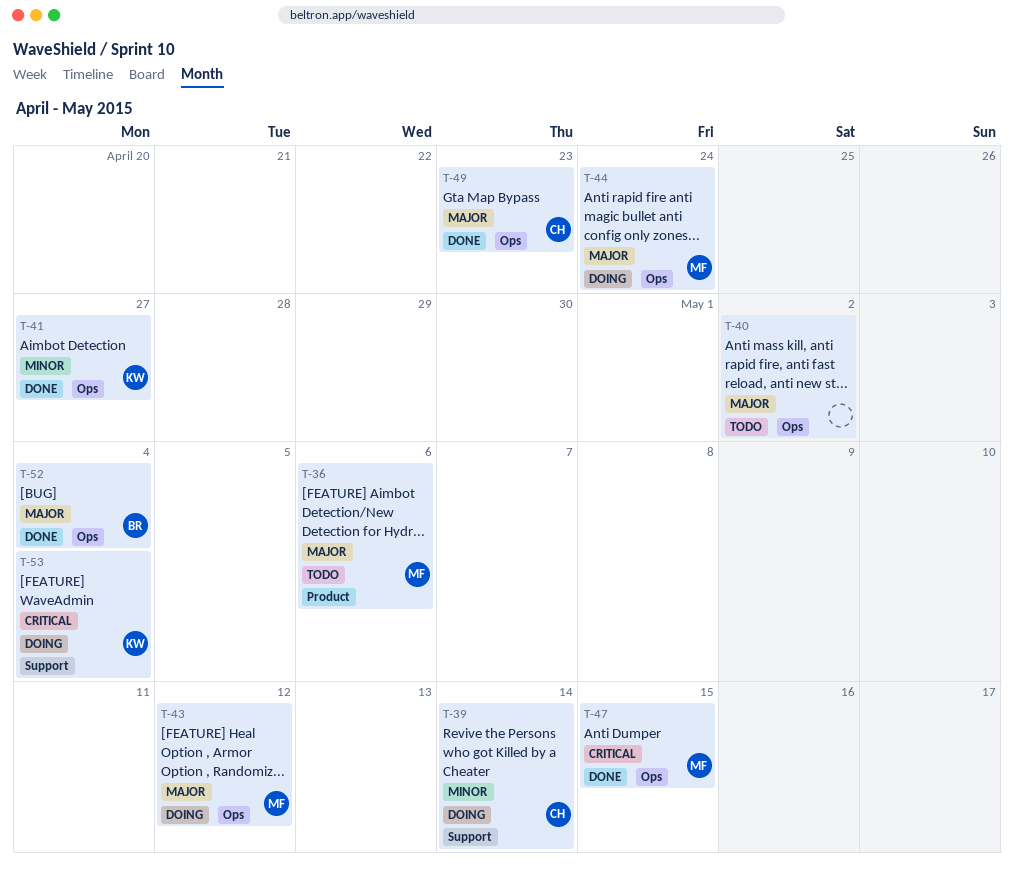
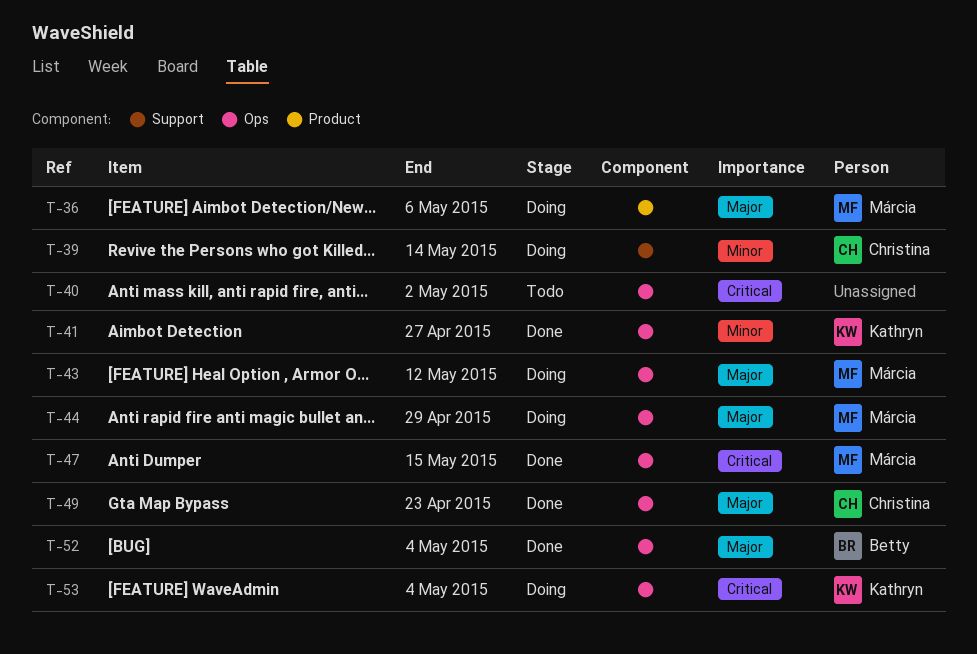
T-36, status: Todo -> Doing
T-40, priority: Major -> Critical
T-44, due: Apr 24 -> Apr 29
T-53, label: Support -> Ops

